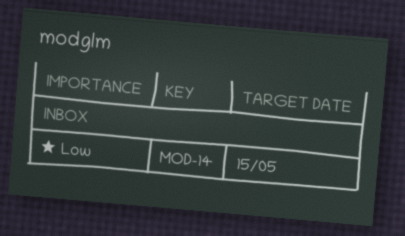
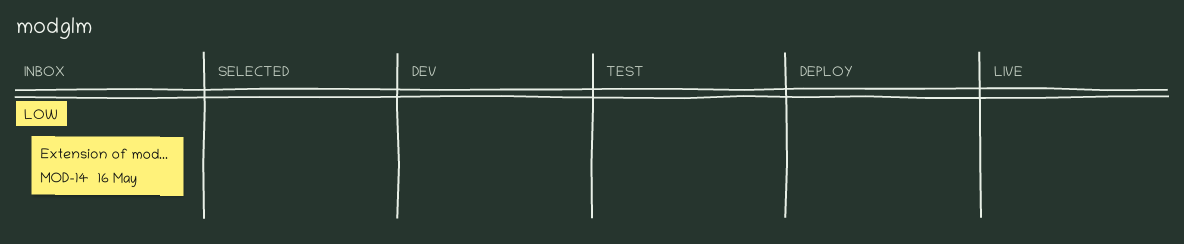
MOD-14, due: May 15 -> May 16

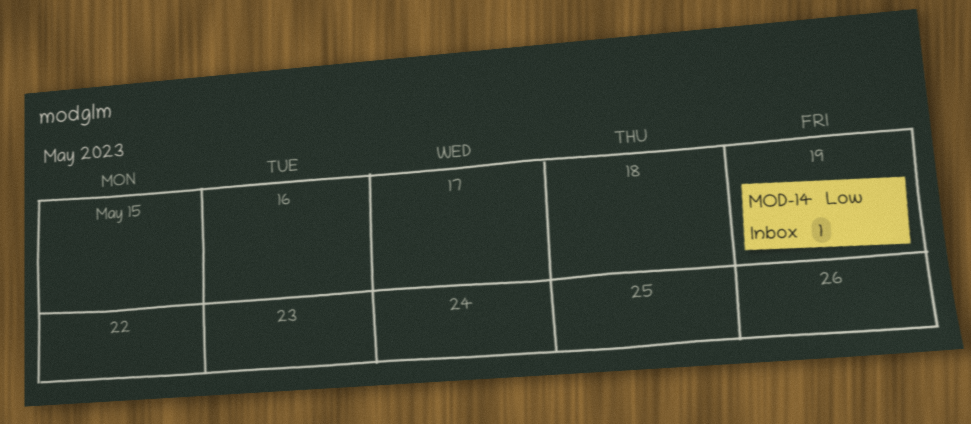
MOD-14, due: May 16 -> May 19

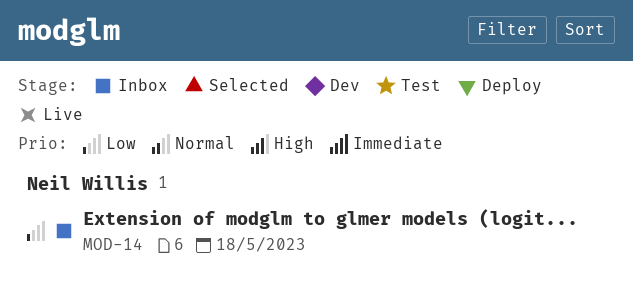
MOD-14, due: May 19 -> May 18

